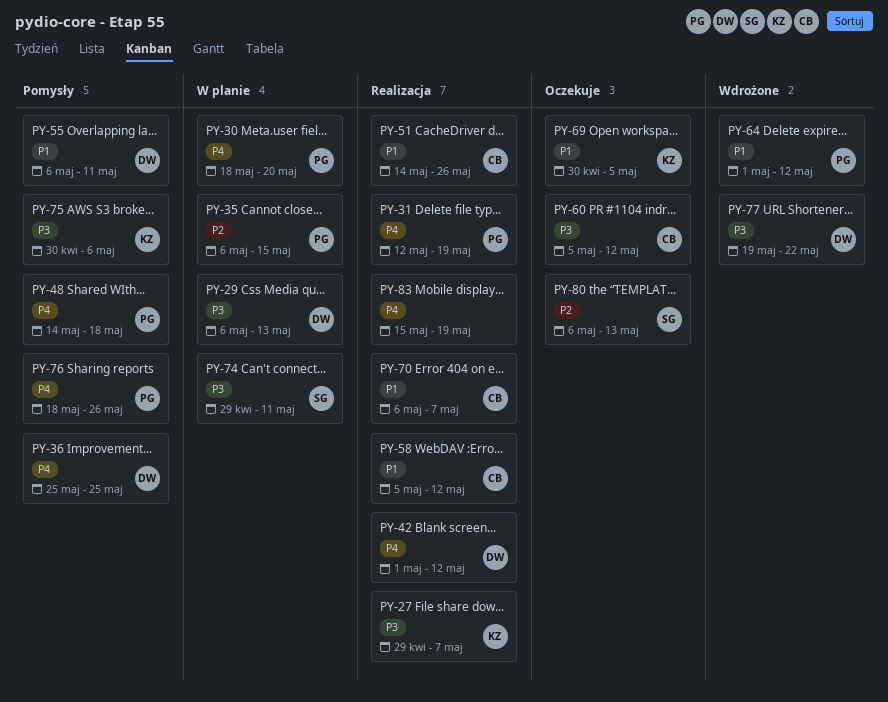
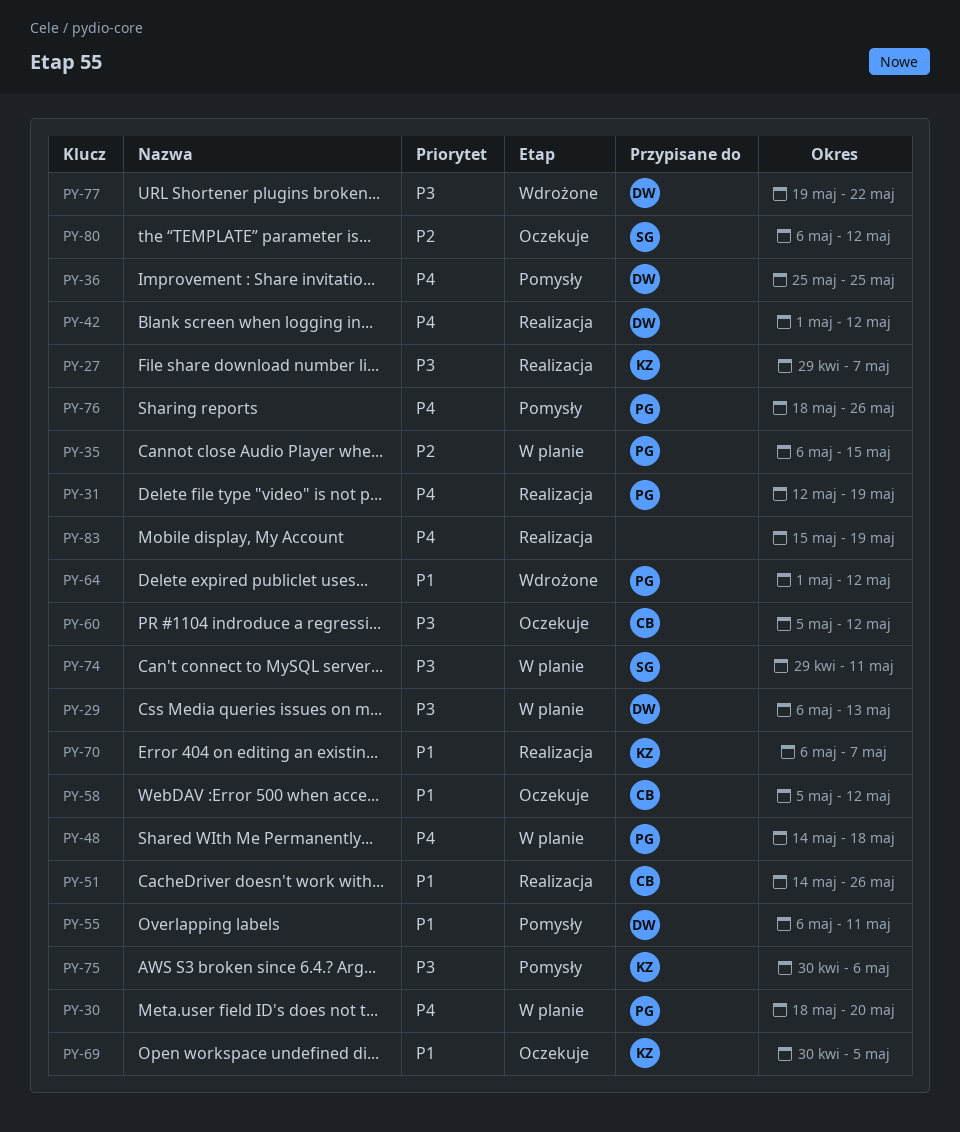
PY-48, status: Pomysły -> W planie
PY-58, status: Realizacja -> Oczekuje
PY-70, owner: CB -> KZ
PY-80, due: May 13 -> May 12

